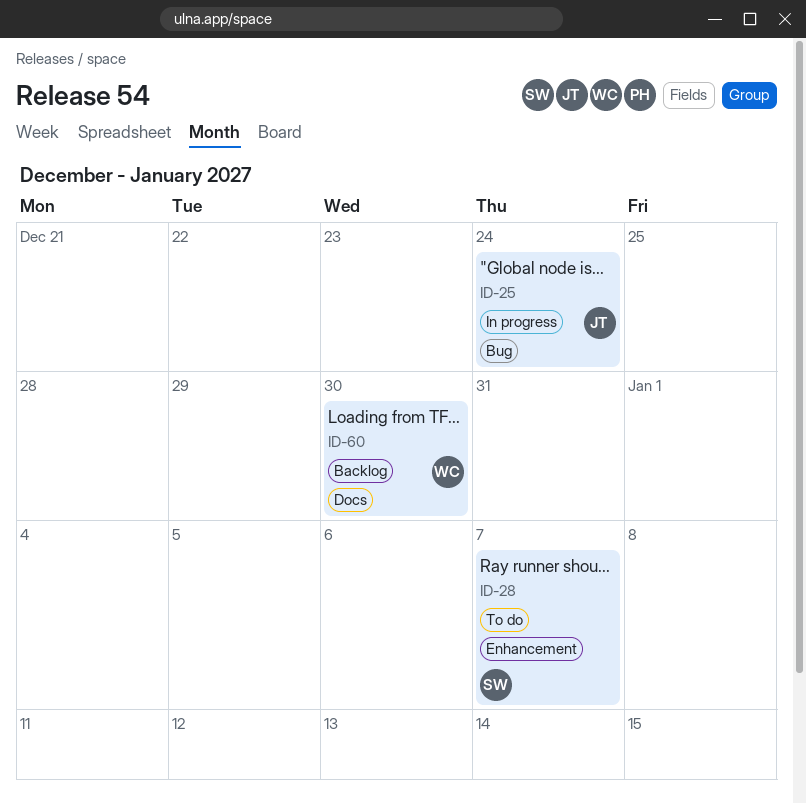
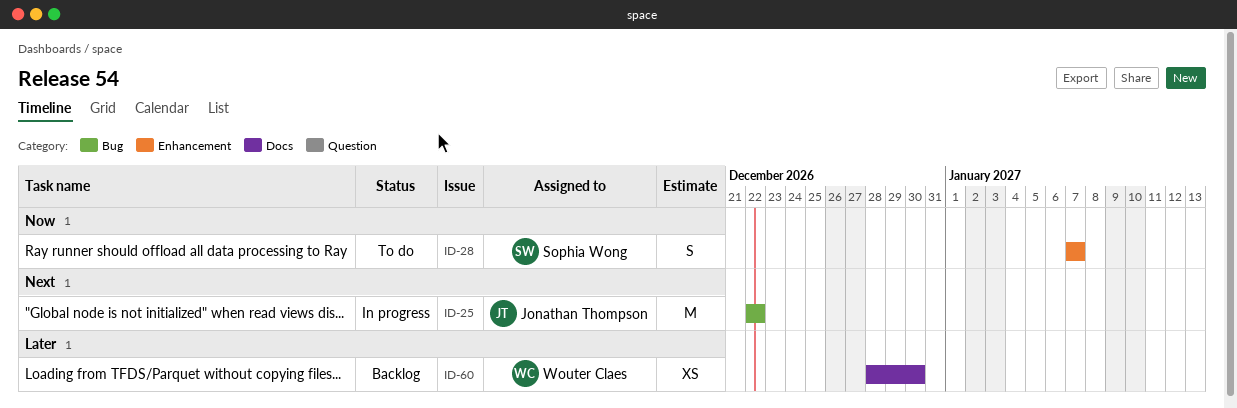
ID-25, due: Dec 24 -> Dec 22

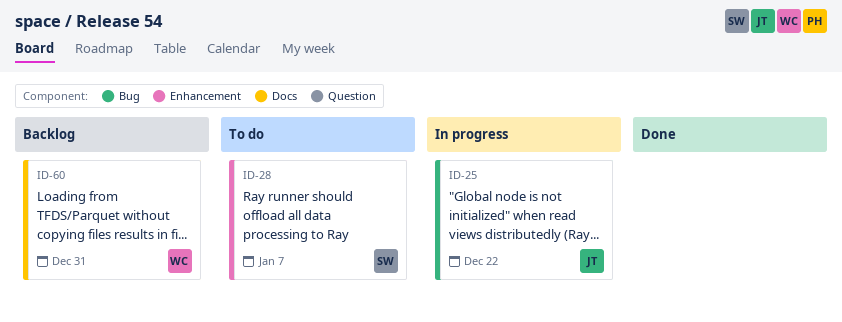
ID-60, due: Dec 30 -> Dec 31

